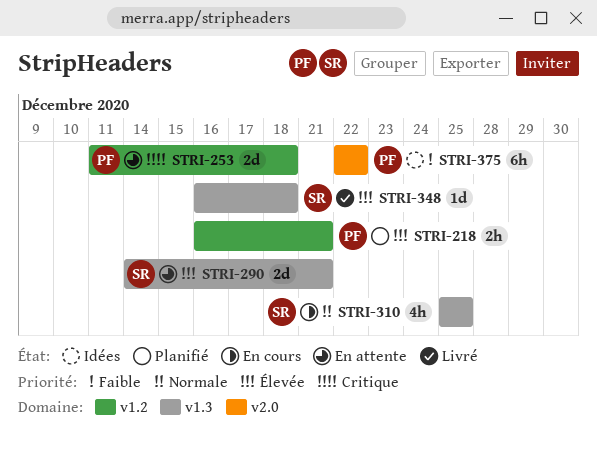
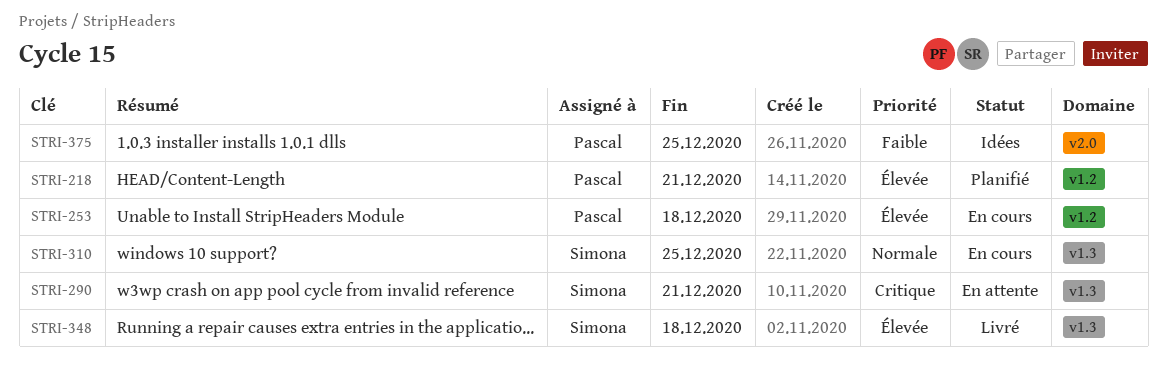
STRI-253, status: En attente -> En cours
STRI-253, priority: Critique -> Élevée
STRI-290, priority: Élevée -> Critique
STRI-375, due: Dec 22 -> Dec 25

